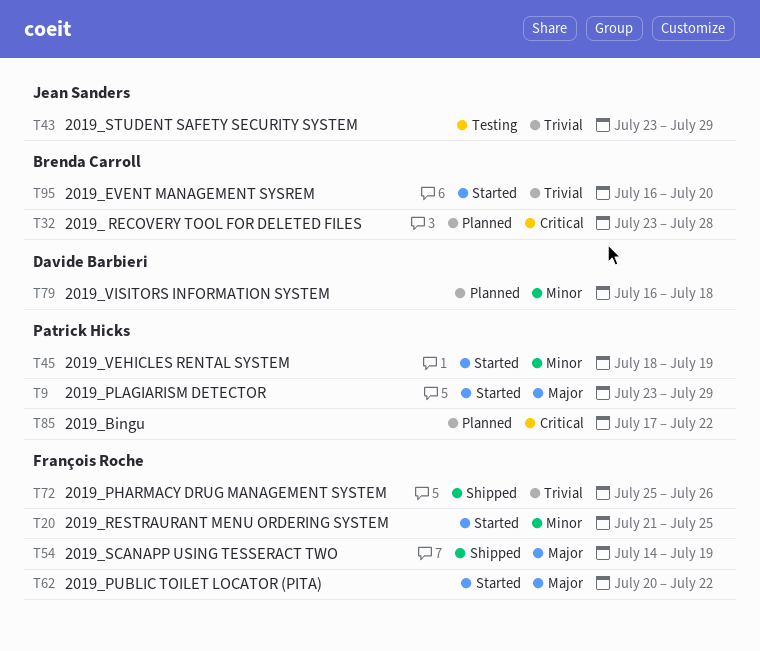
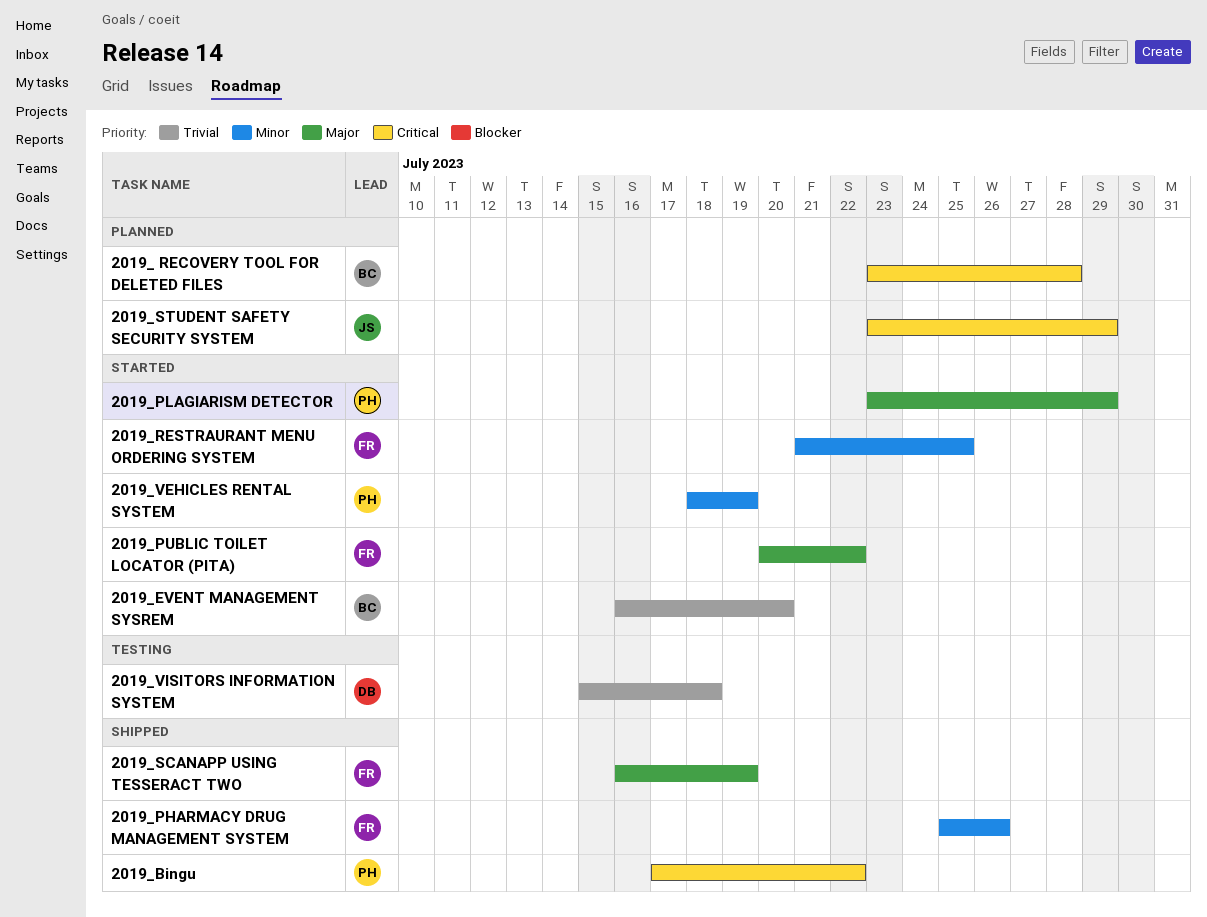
2019_Bingu, status: Planned -> Shipped
2019_PHARMACY DRUG MANAGEMENT SYSTEM, priority: Trivial -> Minor
2019_SCANAPP USING TESSERACT TWO, start: Jul 14 -> Jul 16
2019_STUDENT SAFETY SECURITY SYSTEM, status: Testing -> Planned
2019_STUDENT SAFETY SECURITY SYSTEM, priority: Trivial -> Critical
2019_VISITORS INFORMATION SYSTEM, status: Planned -> Testing
2019_VISITORS INFORMATION SYSTEM, priority: Minor -> Trivial
2019_VISITORS INFORMATION SYSTEM, start: Jul 16 -> Jul 15

